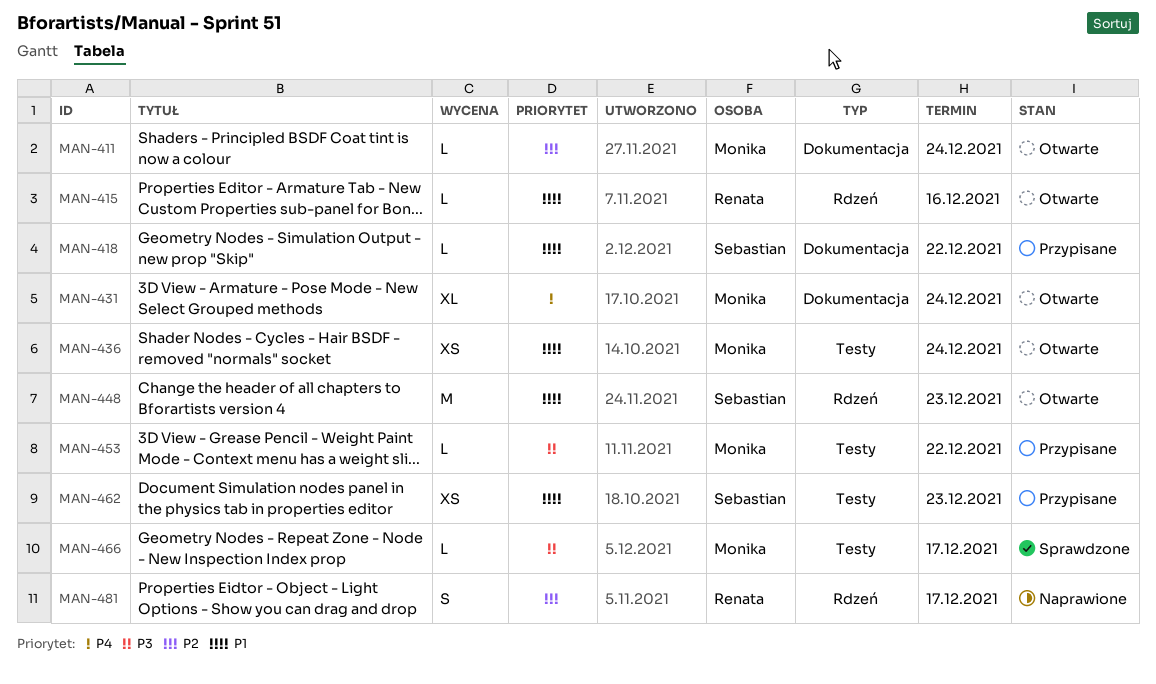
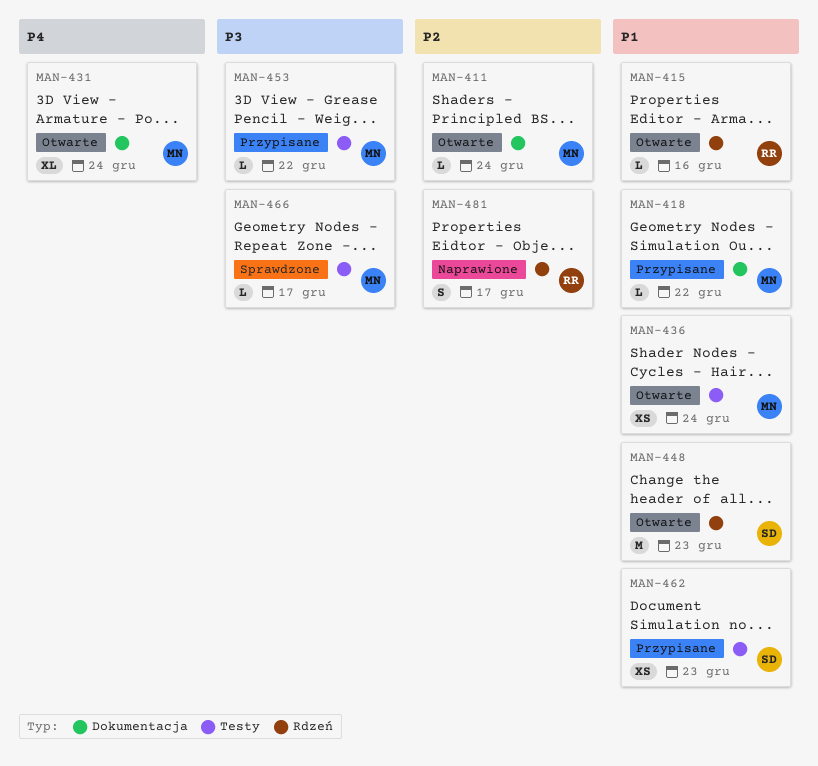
MAN-418, owner: Sebastian -> Monika

